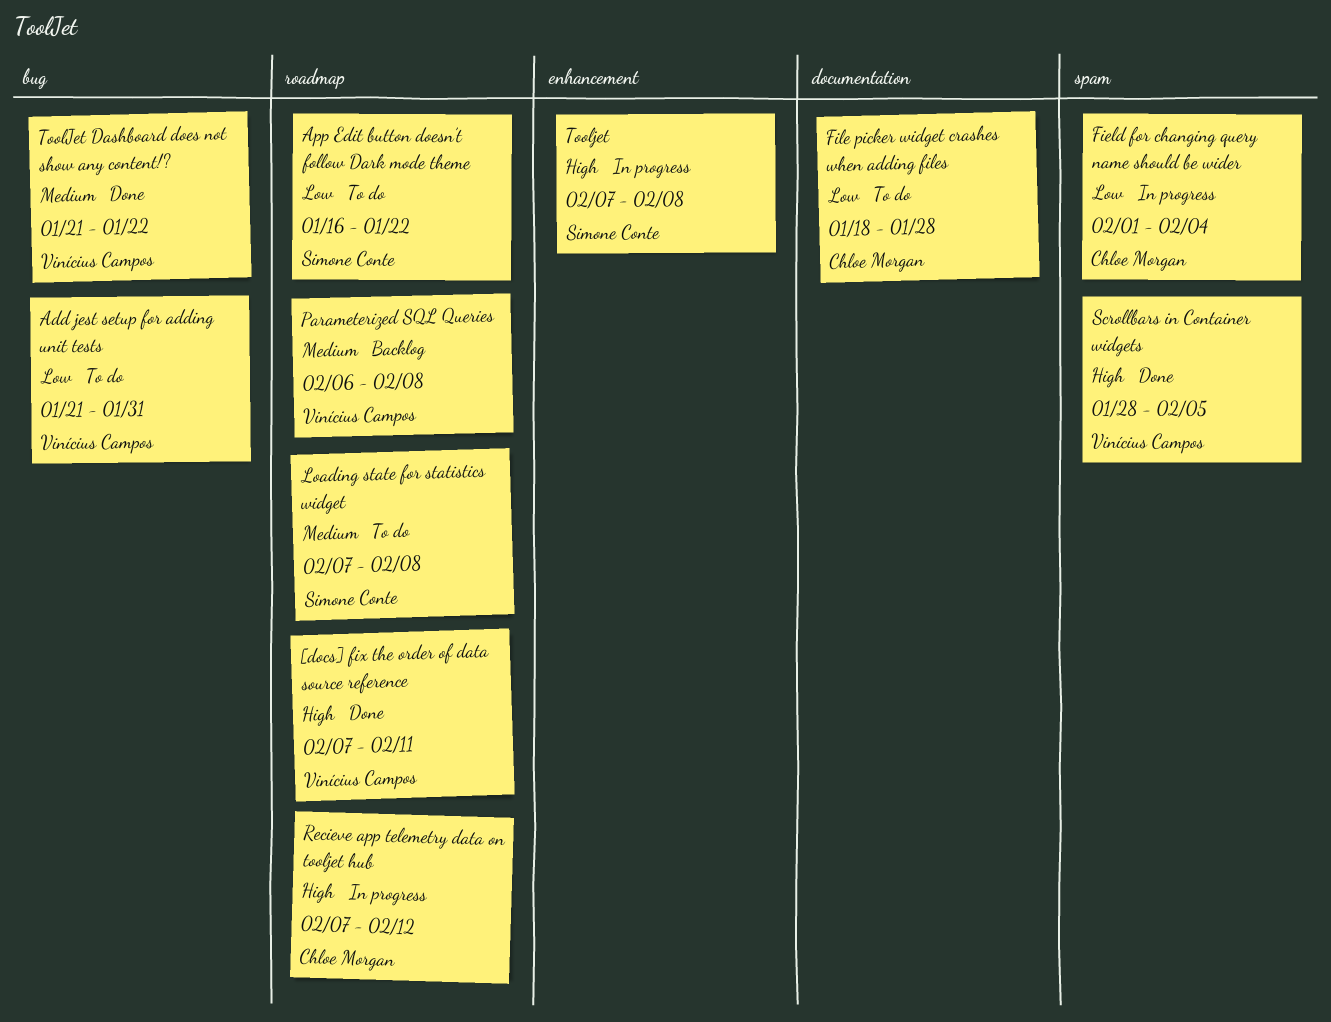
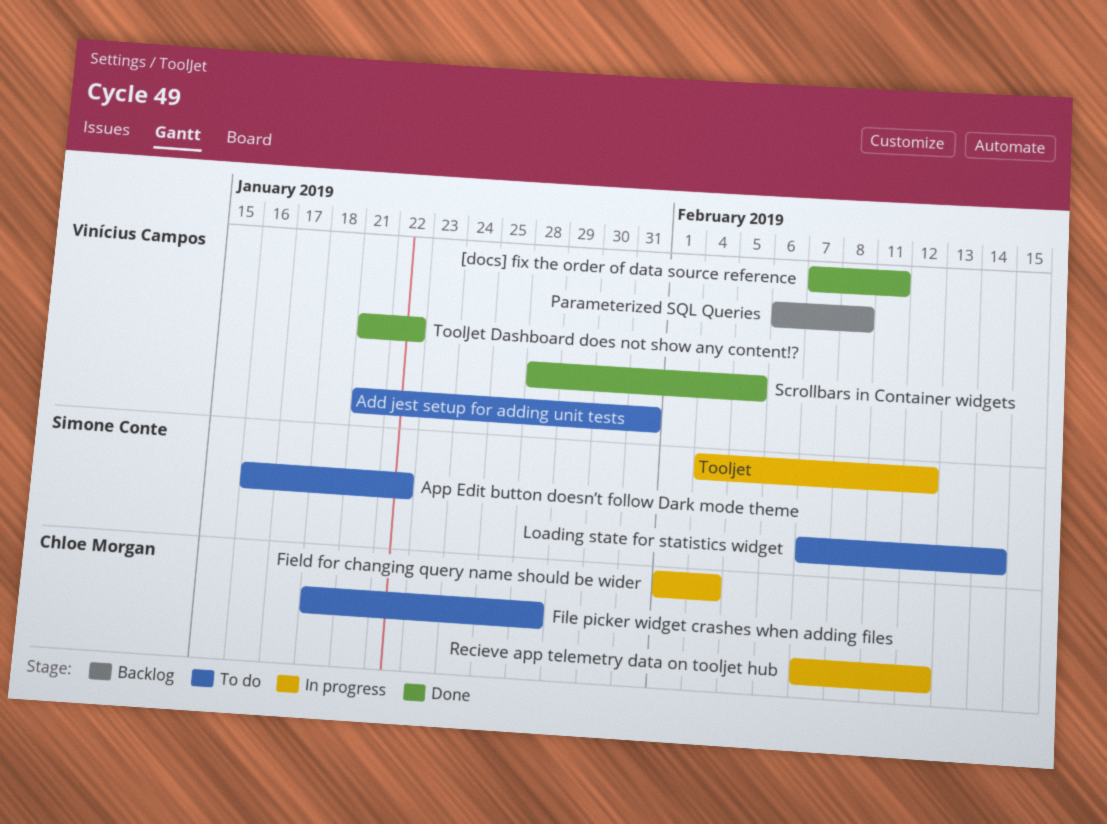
Loading state for statistics widget, due: Feb 8 -> Feb 14
Tooljet, start: Feb 7 -> Feb 4
Tooljet, due: Feb 8 -> Feb 12

